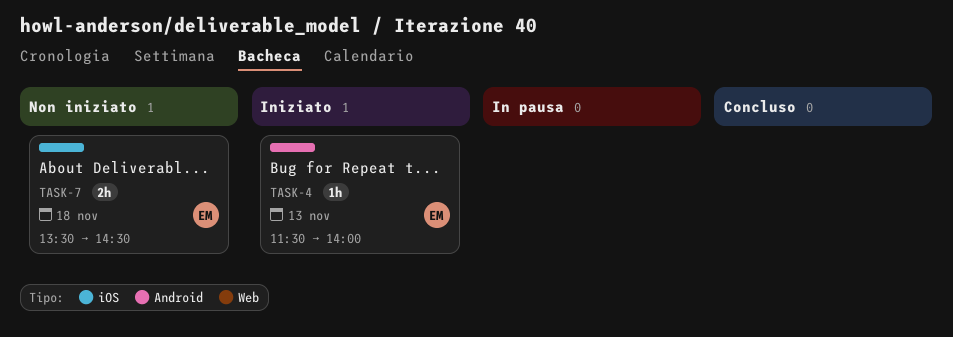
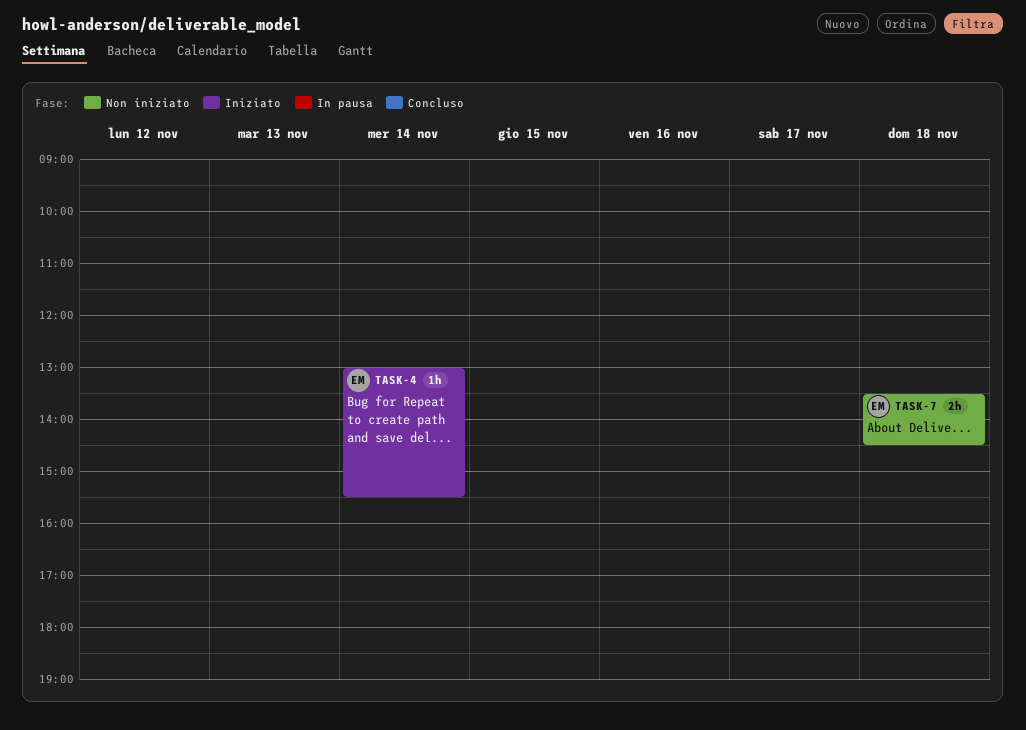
TASK-4, day: Nov 13 -> Nov 14
TASK-4, begins: 11:30 -> 13:00
TASK-4, ends: 14:00 -> 15:30

